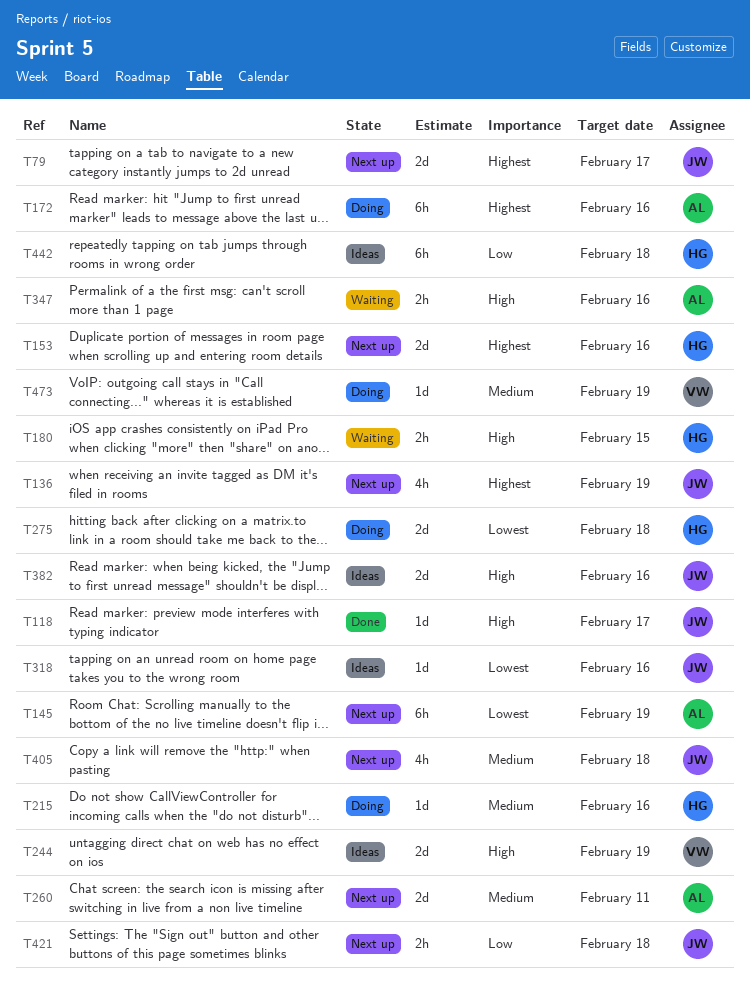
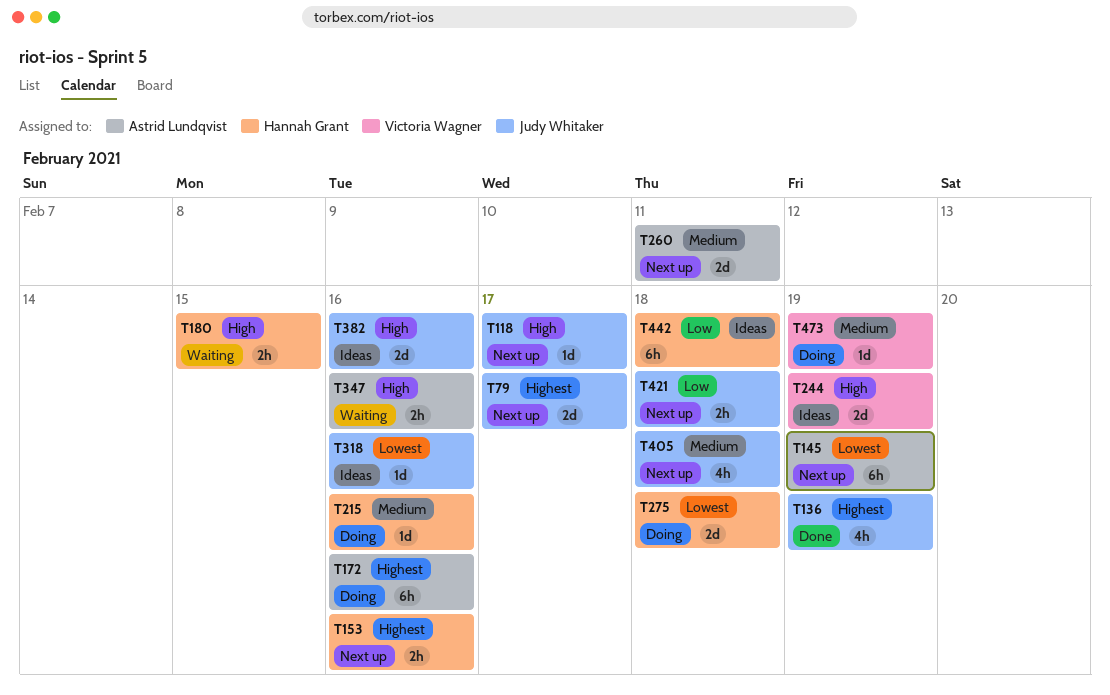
T118, status: Done -> Next up
T136, status: Next up -> Done
T153, estimate: 2d -> 2h

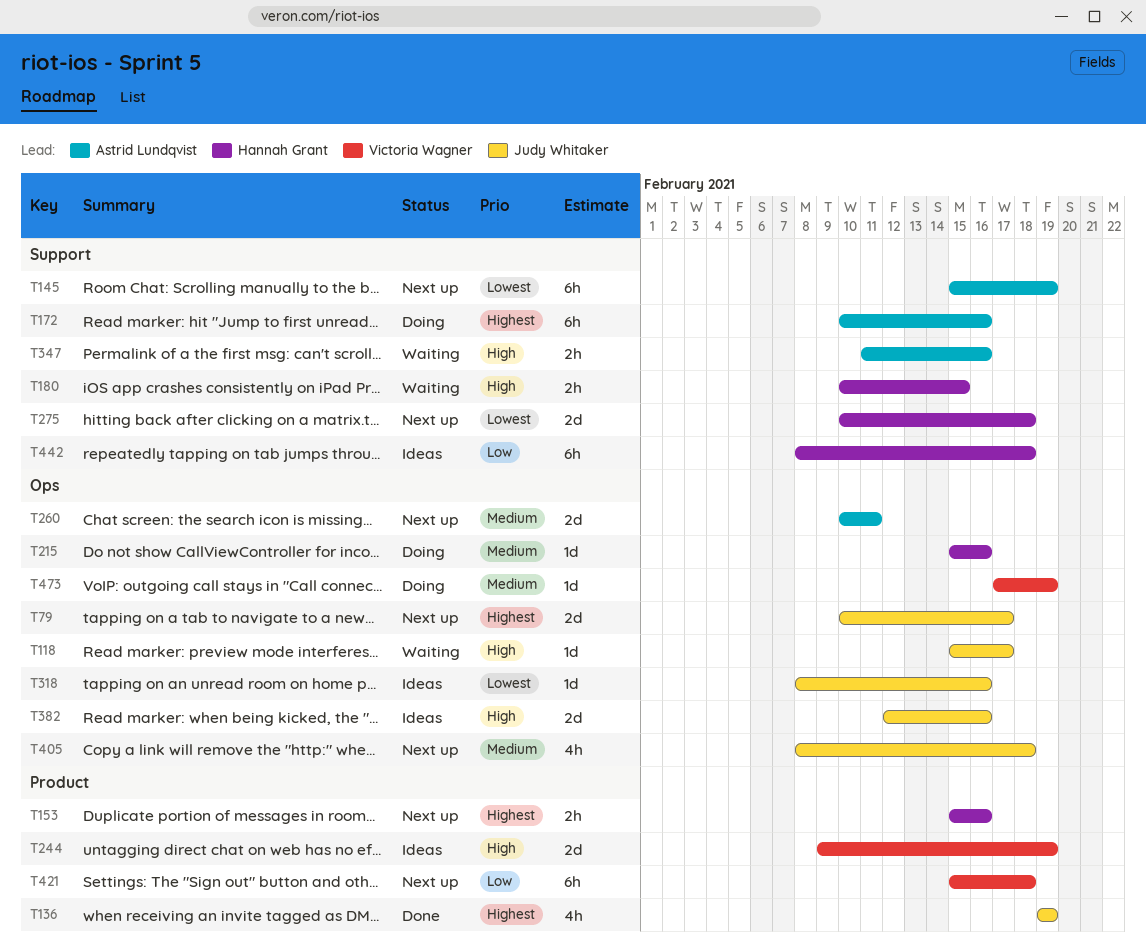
T118, status: Next up -> Waiting
T275, status: Doing -> Next up
T421, owner: Judy Whitaker -> Victoria Wagner
T421, estimate: 2h -> 6h

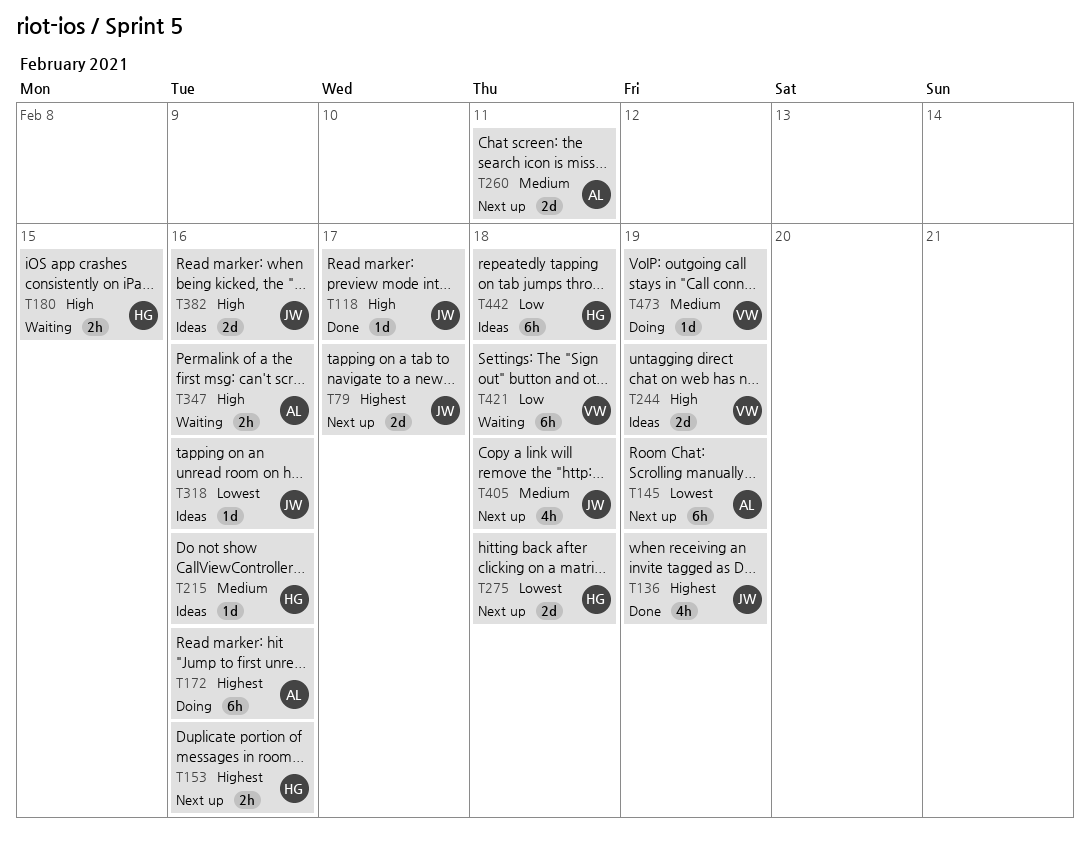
T118, status: Waiting -> Done
T215, status: Doing -> Ideas
T421, status: Next up -> Waiting

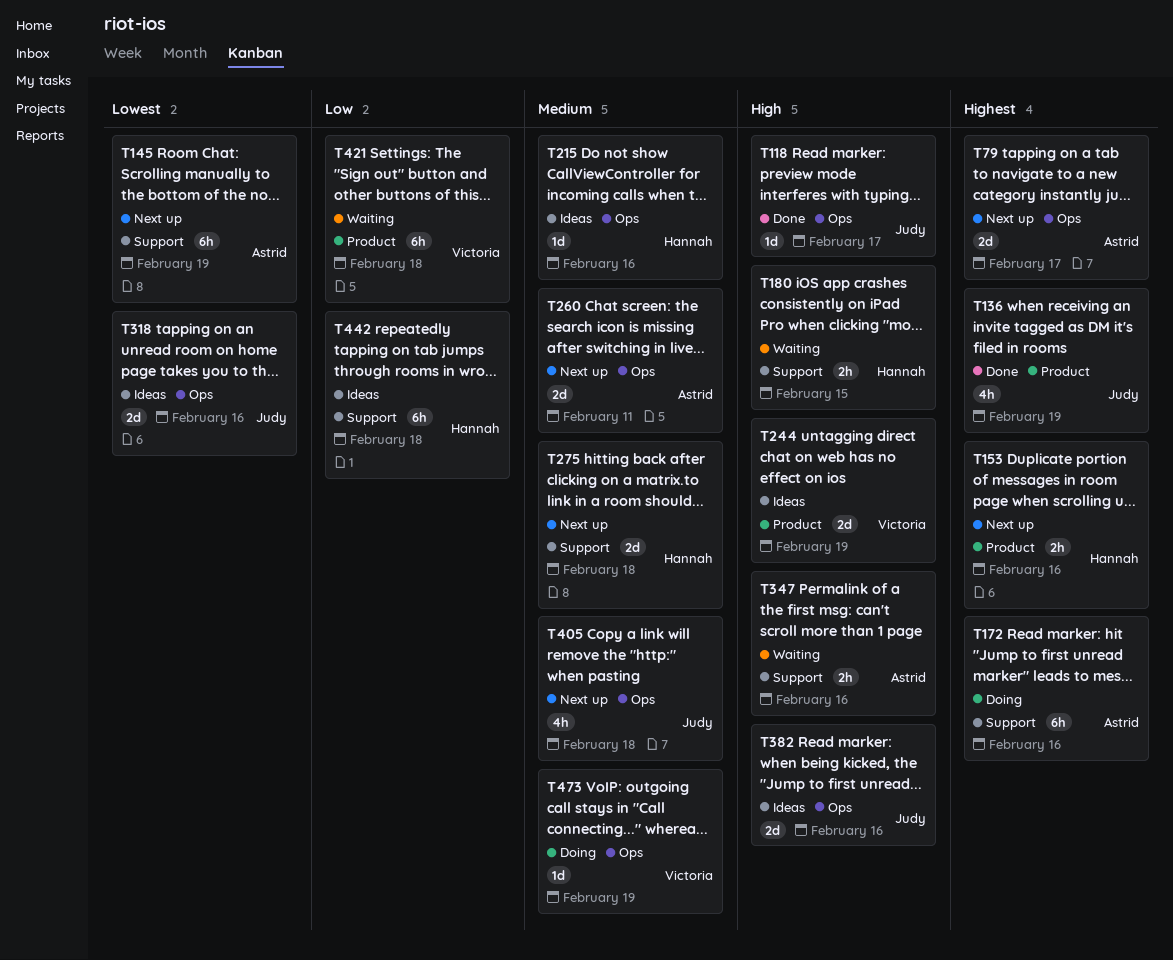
T79, owner: Judy -> Astrid
T275, priority: Lowest -> Medium
T318, estimate: 1d -> 2d

